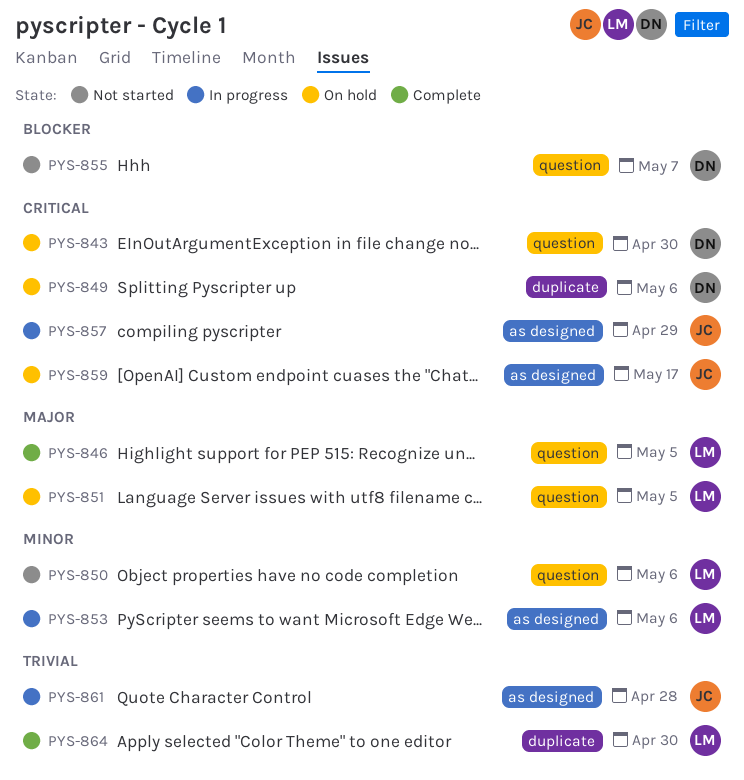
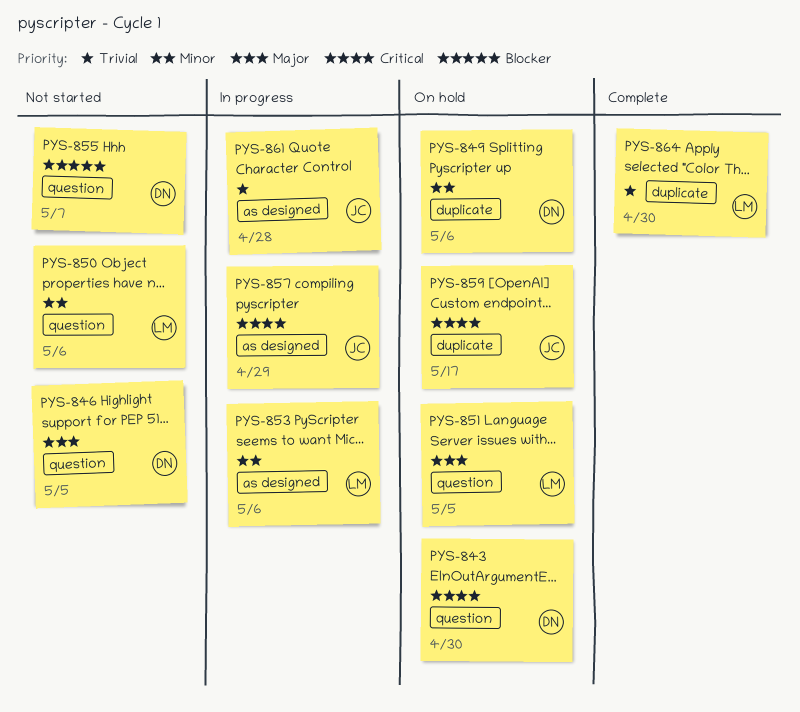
PYS-846, status: Complete -> Not started
PYS-846, owner: LM -> DN
PYS-849, priority: Critical -> Minor
PYS-859, label: as designed -> duplicate

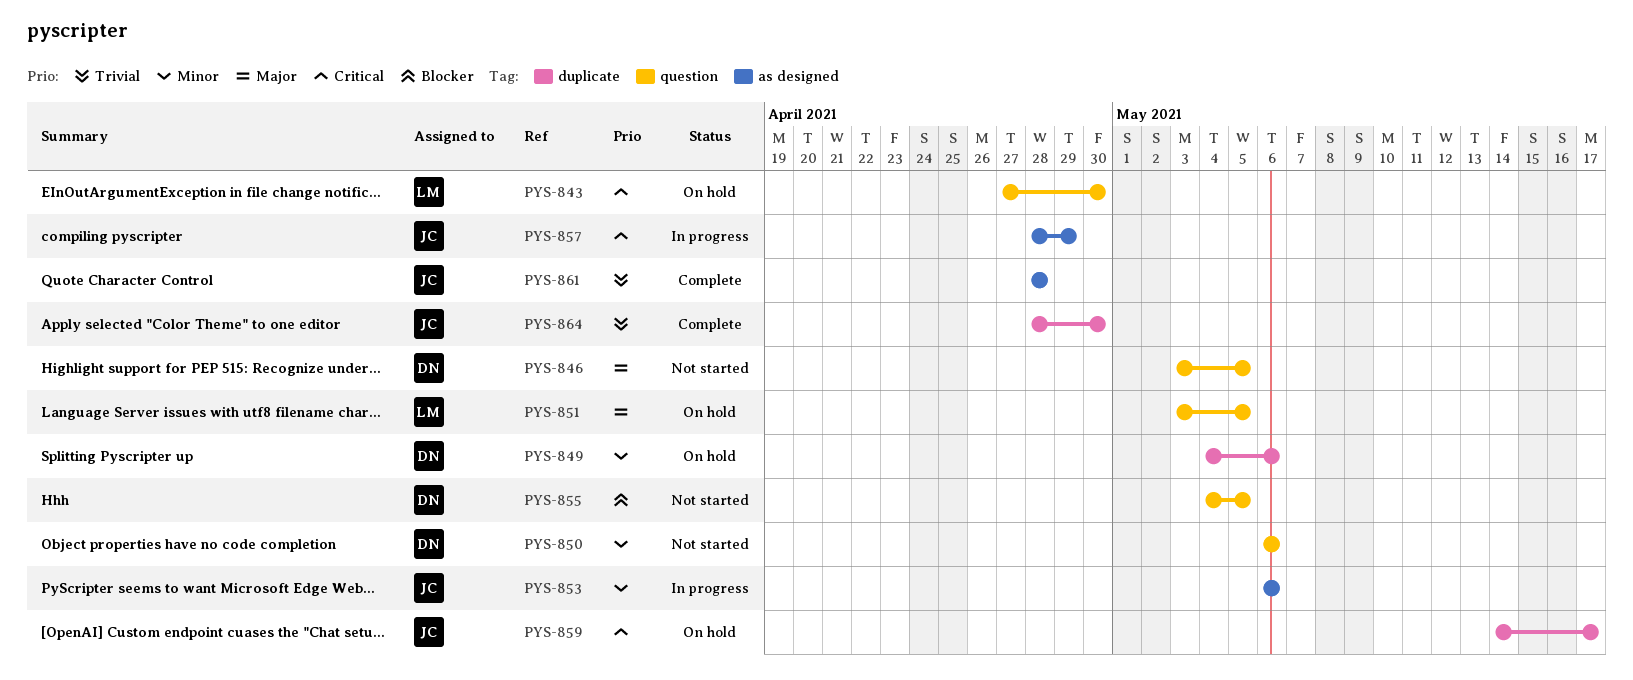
PYS-843, owner: DN -> LM
PYS-850, owner: LM -> DN
PYS-853, owner: LM -> JC
PYS-855, due: May 7 -> May 5
PYS-861, status: In progress -> Complete
PYS-864, owner: LM -> JC

